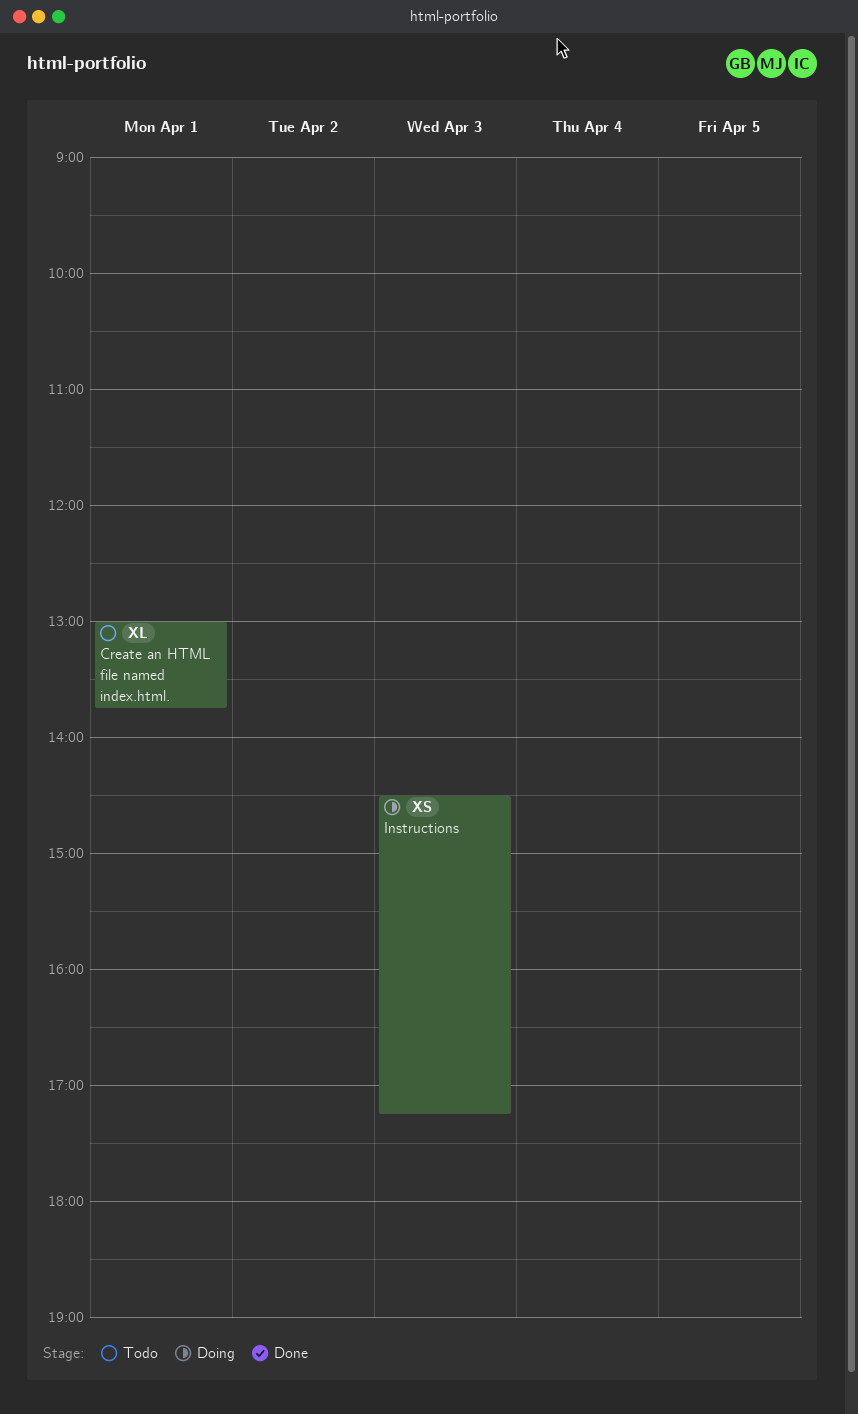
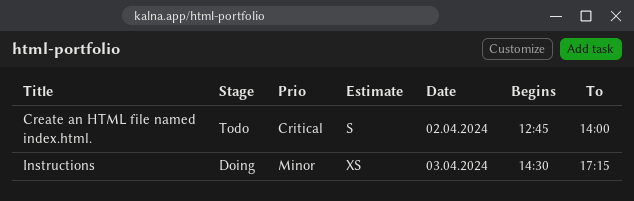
Create an HTML file named index.html., estimate: XL -> S
Create an HTML file named index.html., day: Apr 1 -> Apr 2
Create an HTML file named index.html., begins: 13:00 -> 12:45
Create an HTML file named index.html., ends: 13:45 -> 14:00

